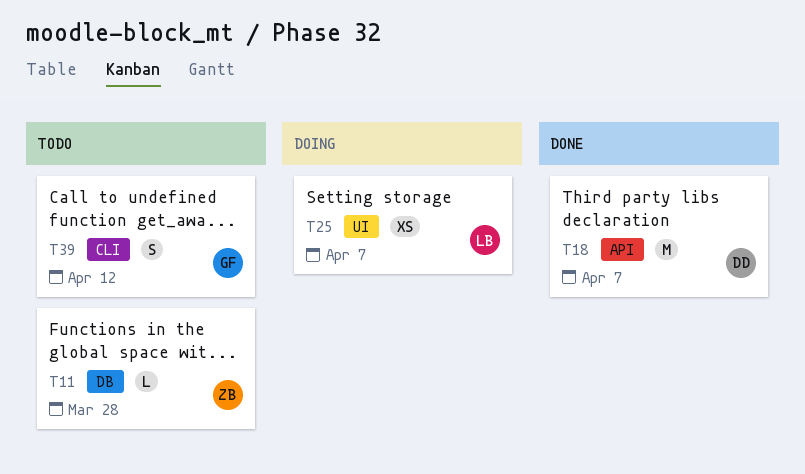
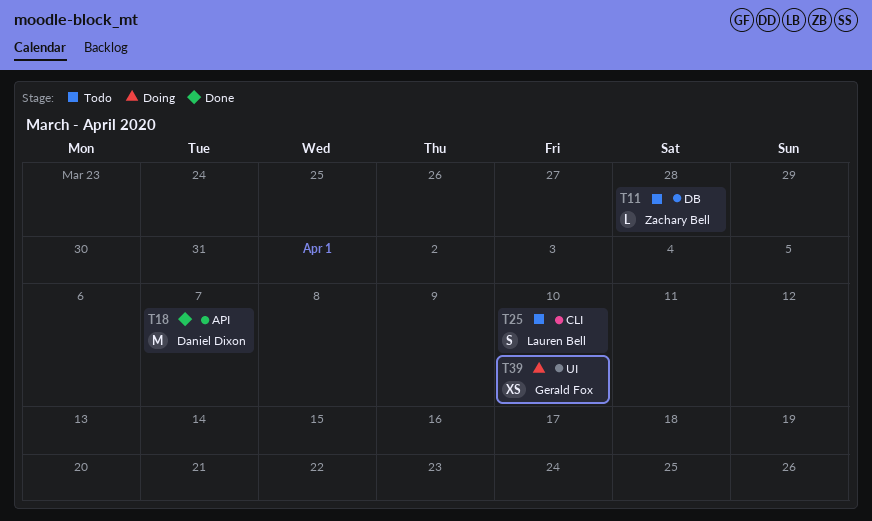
T25, status: Doing -> Todo
T25, label: UI -> CLI
T25, estimate: XS -> S
T25, due: Apr 7 -> Apr 10
T39, status: Todo -> Doing
T39, label: CLI -> UI
T39, estimate: S -> XS
T39, due: Apr 12 -> Apr 10

